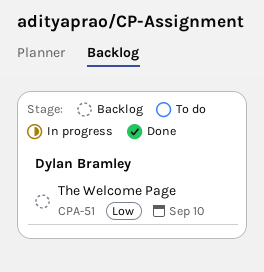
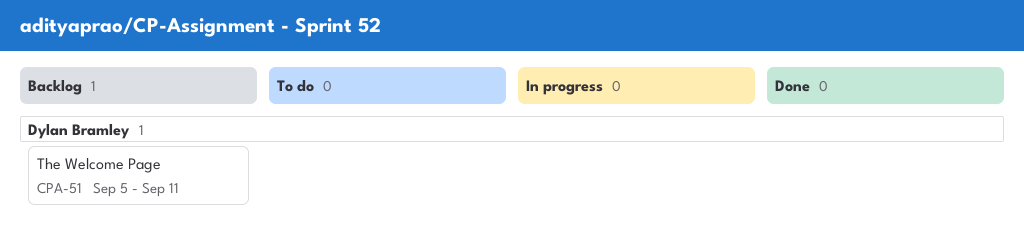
CPA-51, due: Sep 10 -> Sep 11

